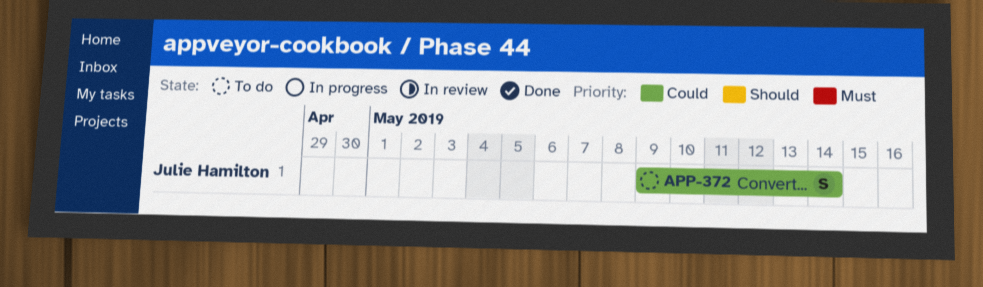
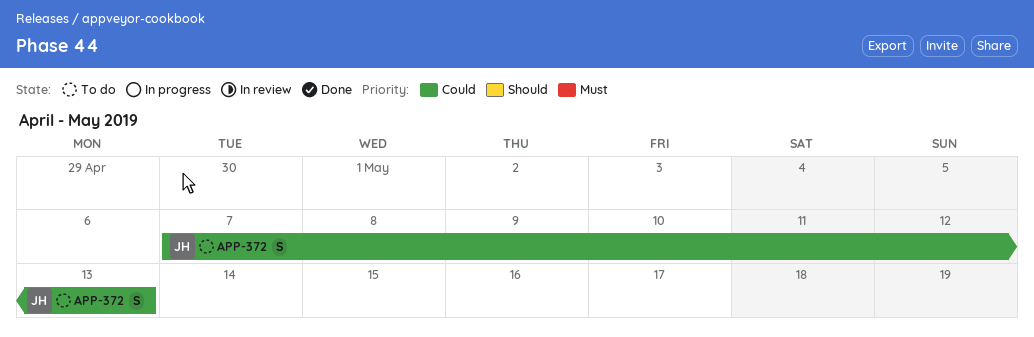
APP-372, start: May 9 -> May 7
APP-372, due: May 14 -> May 13

